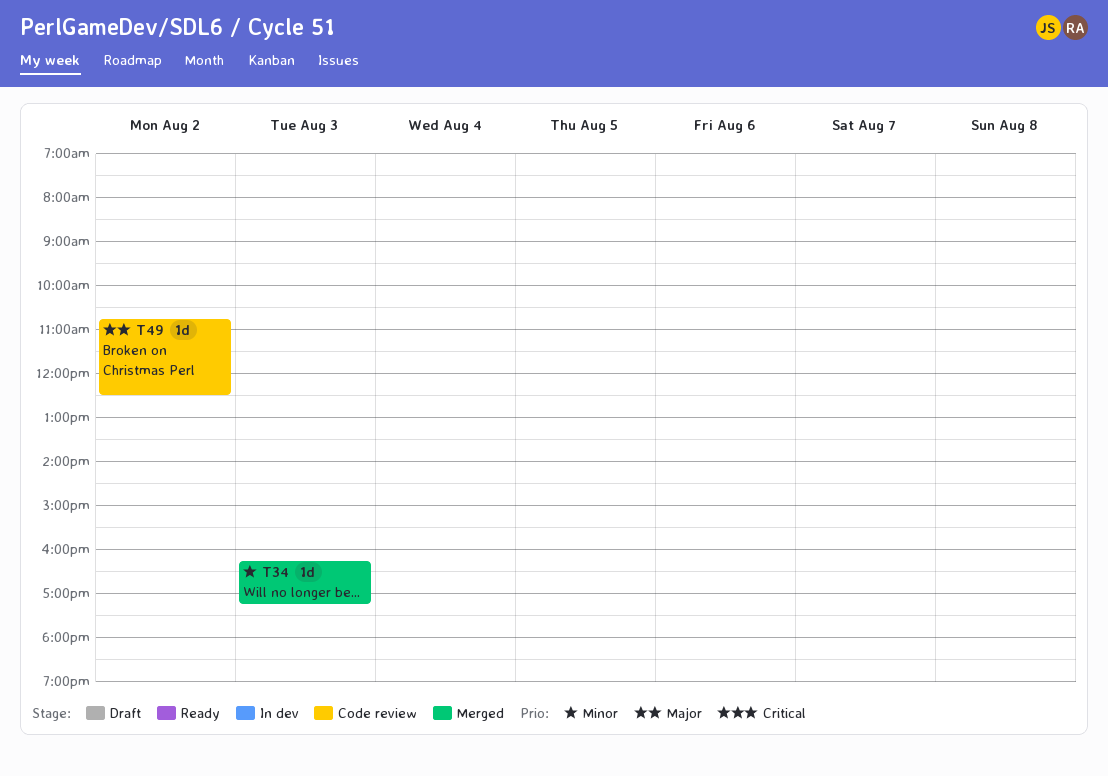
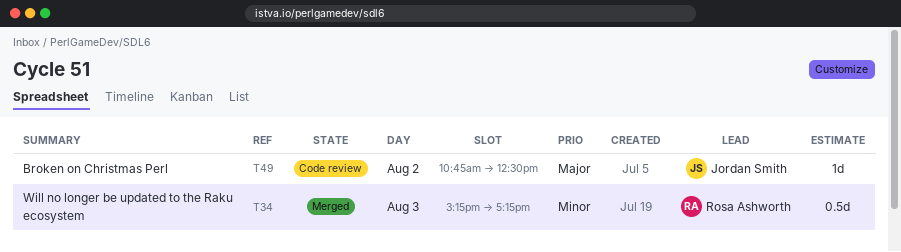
T34, estimate: 1d -> 0.5d
T34, begins: 16:15 -> 15:15

